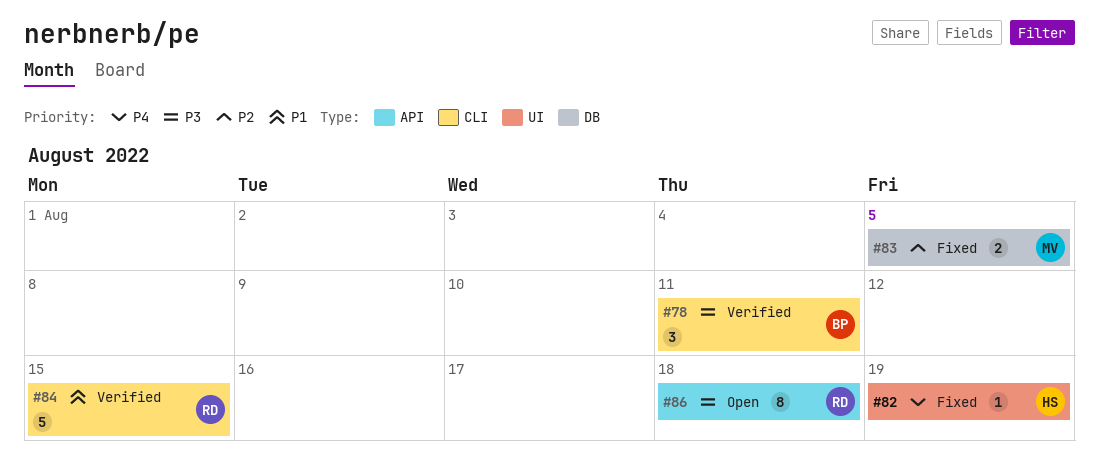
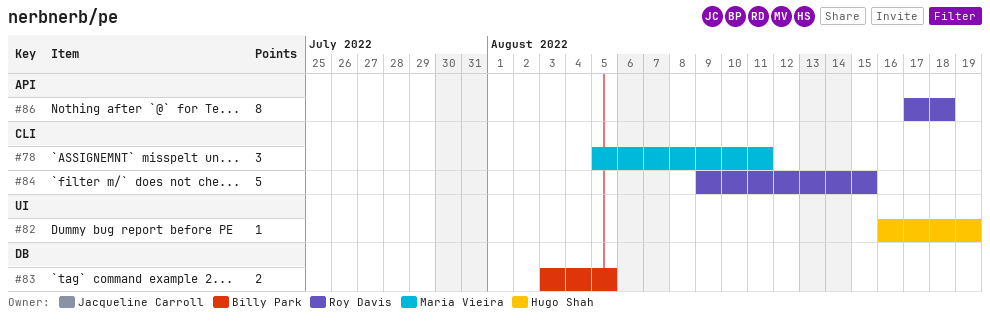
#78, owner: Billy Park -> Maria Vieira
#83, owner: Maria Vieira -> Billy Park

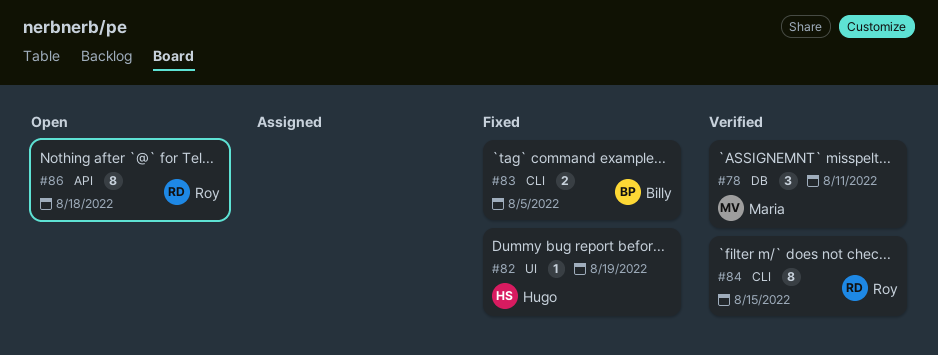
#78, label: CLI -> DB
#83, label: DB -> CLI
#84, estimate: 5 -> 8

